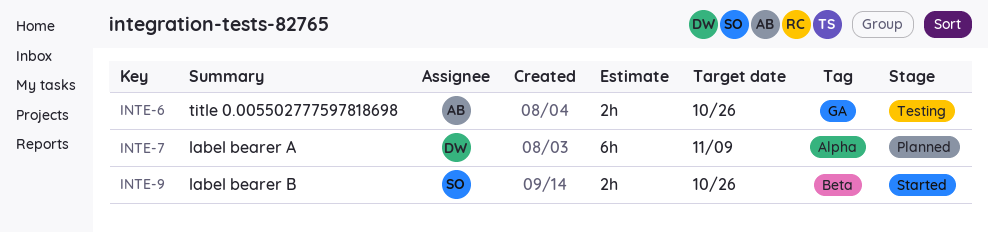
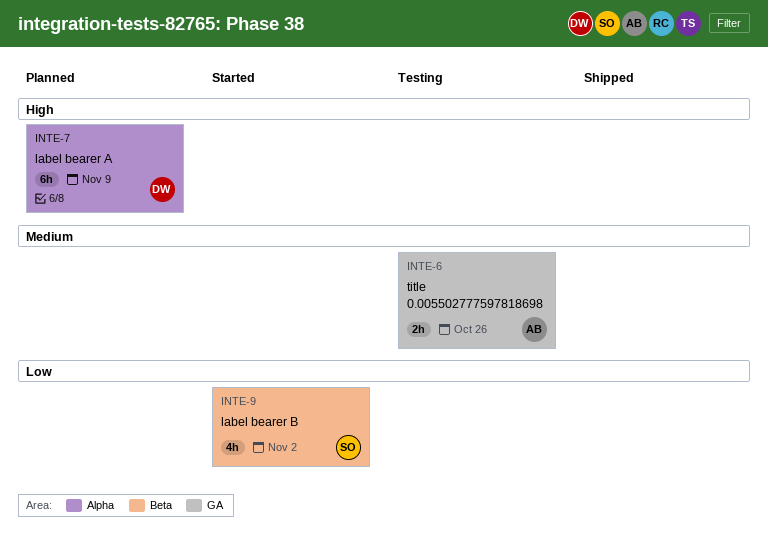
INTE-9, estimate: 2h -> 4h
INTE-9, due: Oct 26 -> Nov 2

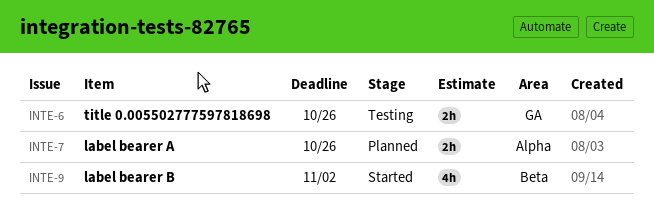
INTE-7, estimate: 6h -> 2h
INTE-7, due: Nov 9 -> Oct 26

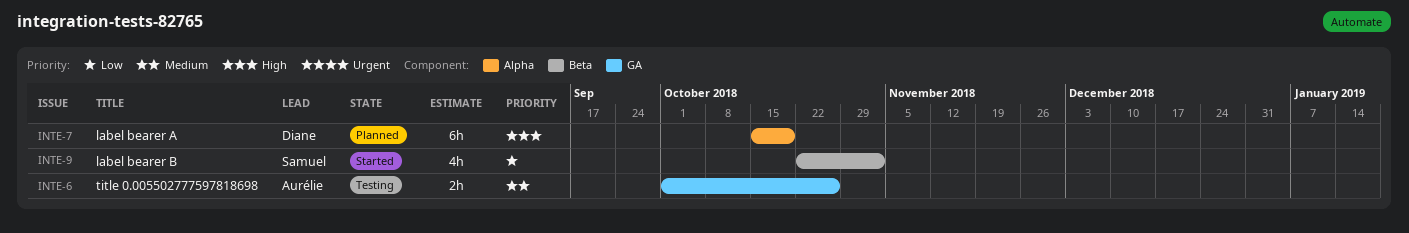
INTE-7, estimate: 2h -> 6h
INTE-7, due: Oct 26 -> Oct 19

